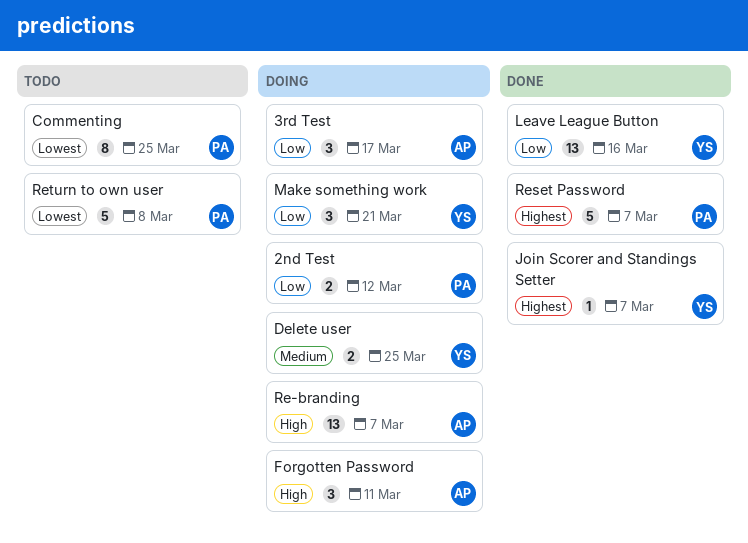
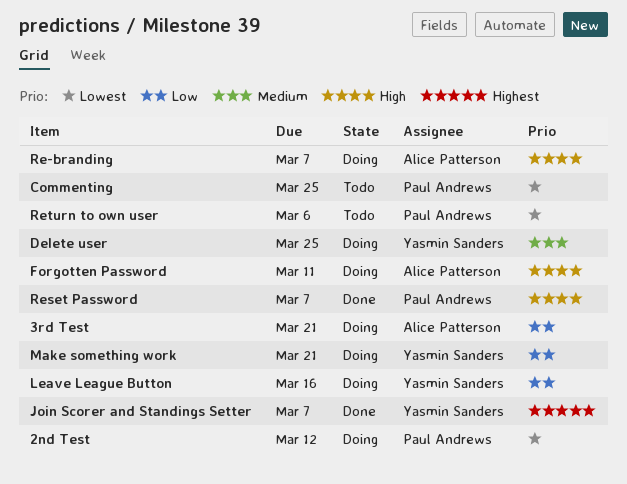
2nd Test, priority: Low -> Lowest
3rd Test, due: Mar 17 -> Mar 21
Leave League Button, status: Done -> Doing
Reset Password, priority: Highest -> High
Return to own user, due: Mar 8 -> Mar 6

